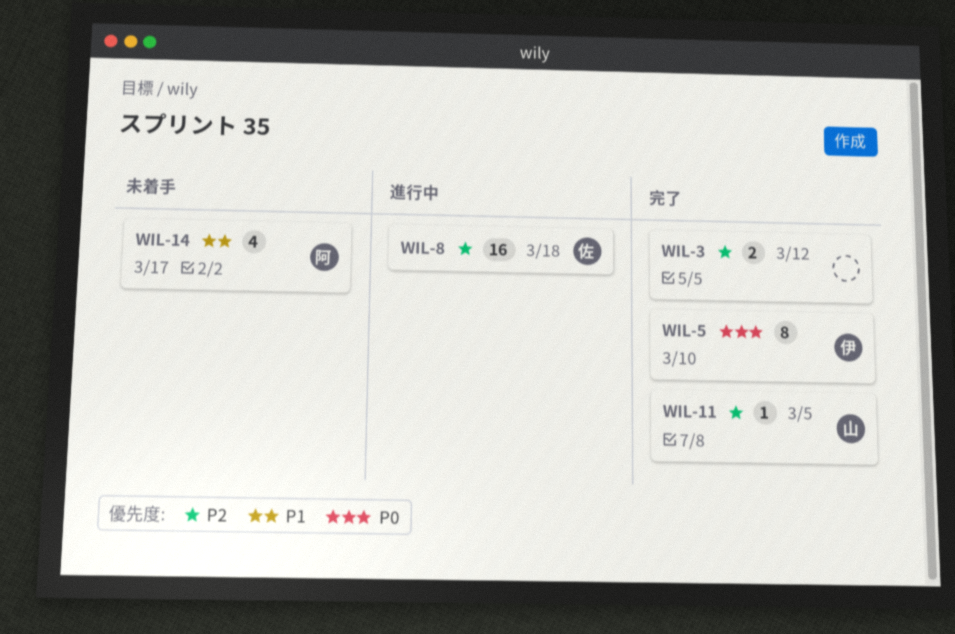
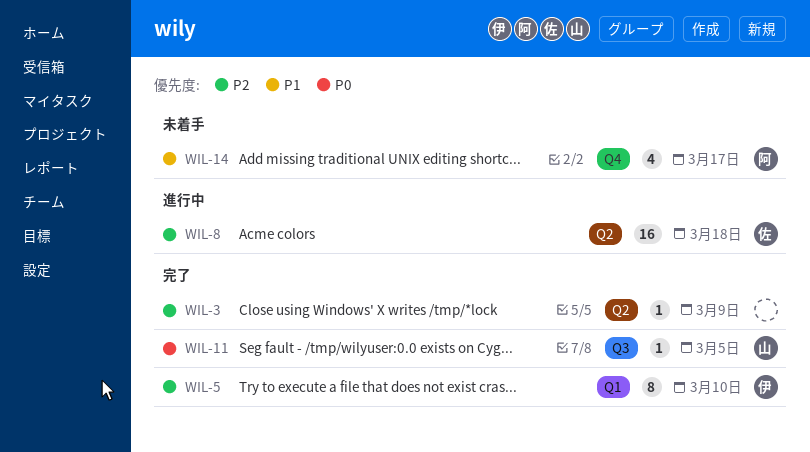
WIL-3, estimate: 2 -> 1
WIL-3, due: Mar 12 -> Mar 9
WIL-5, priority: P0 -> P2
WIL-11, priority: P2 -> P0

